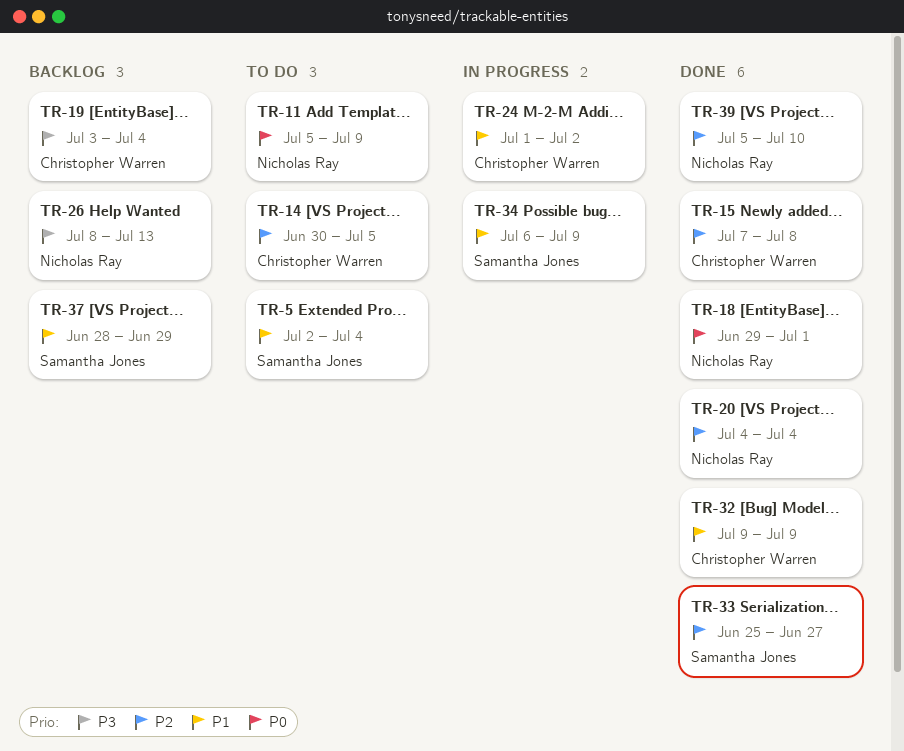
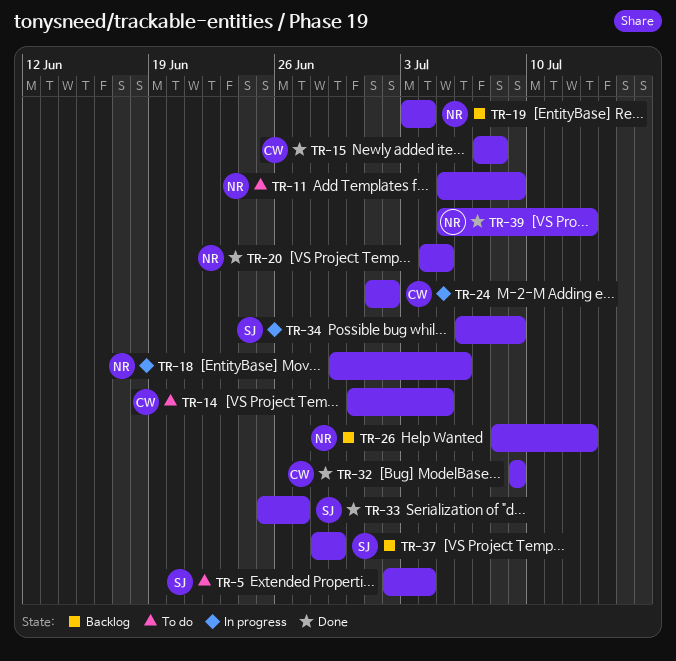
TR-18, status: Done -> In progress
TR-18, due: Jul 1 -> Jul 6
TR-19, owner: Christopher Warren -> Nicholas Ray
TR-20, due: Jul 4 -> Jul 5
TR-39, due: Jul 10 -> Jul 13

